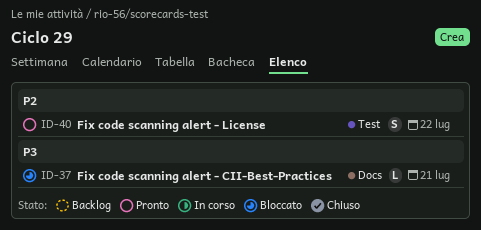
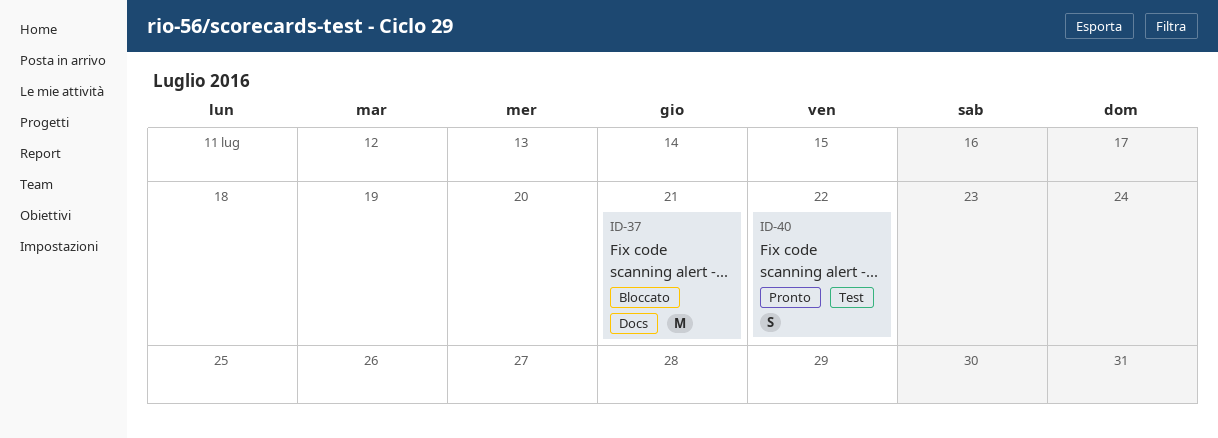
ID-37, estimate: L -> M

